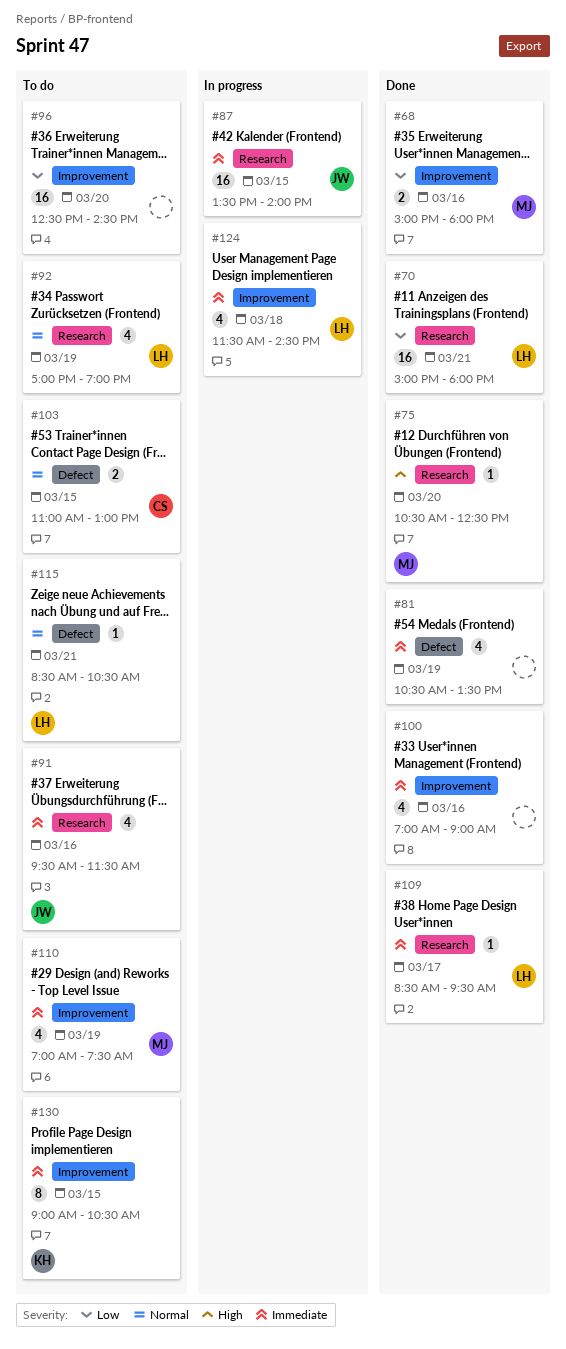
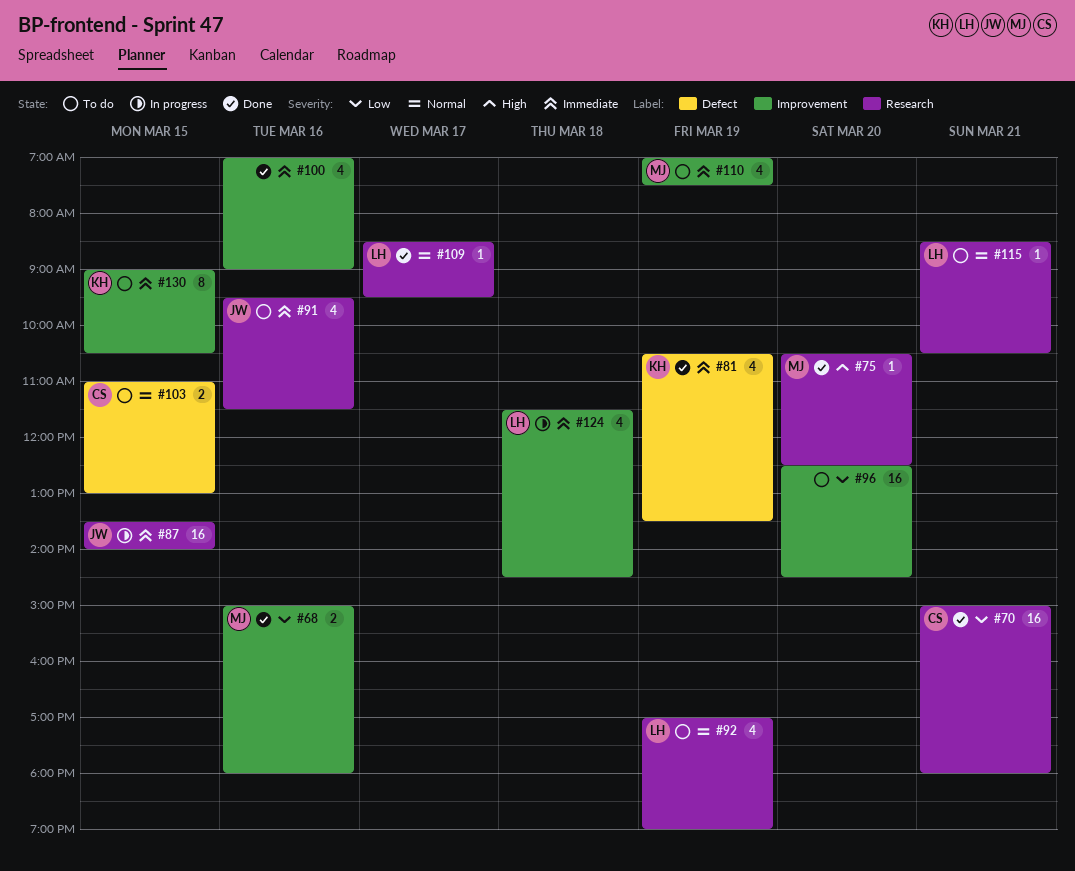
#70, owner: LH -> CS
#81, owner: none -> KH
#109, priority: Immediate -> Normal
#115, label: Defect -> Research

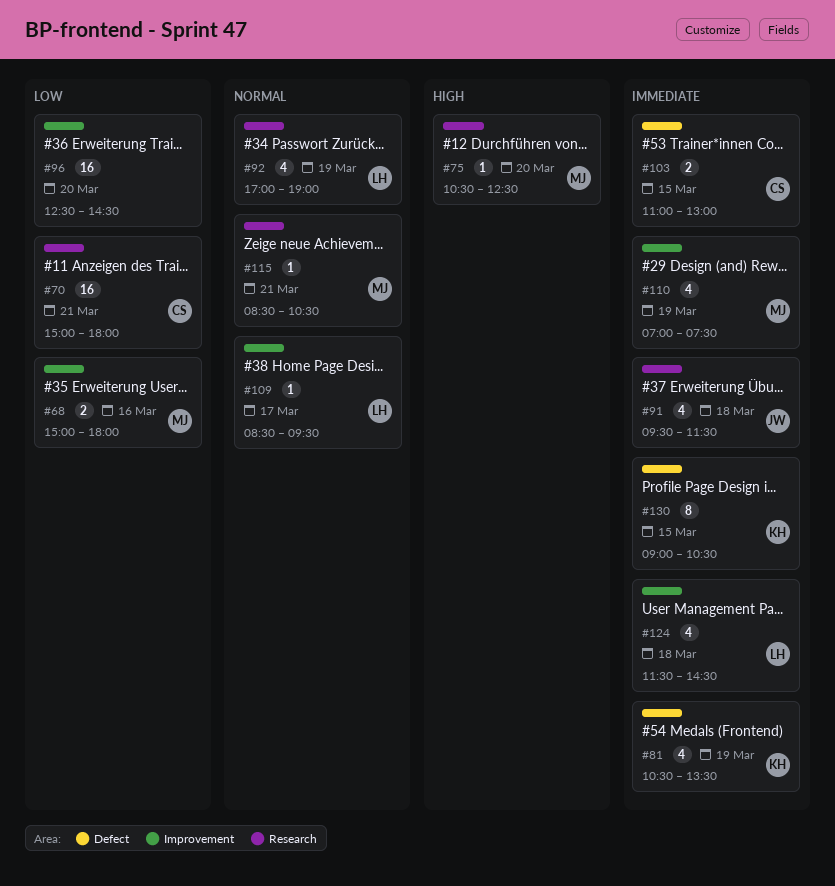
#87: present -> none
#91, day: Mar 16 -> Mar 18
#100: present -> none
#103, priority: Normal -> Immediate
#109, label: Research -> Improvement
#115, owner: LH -> MJ
#130, label: Improvement -> Defect

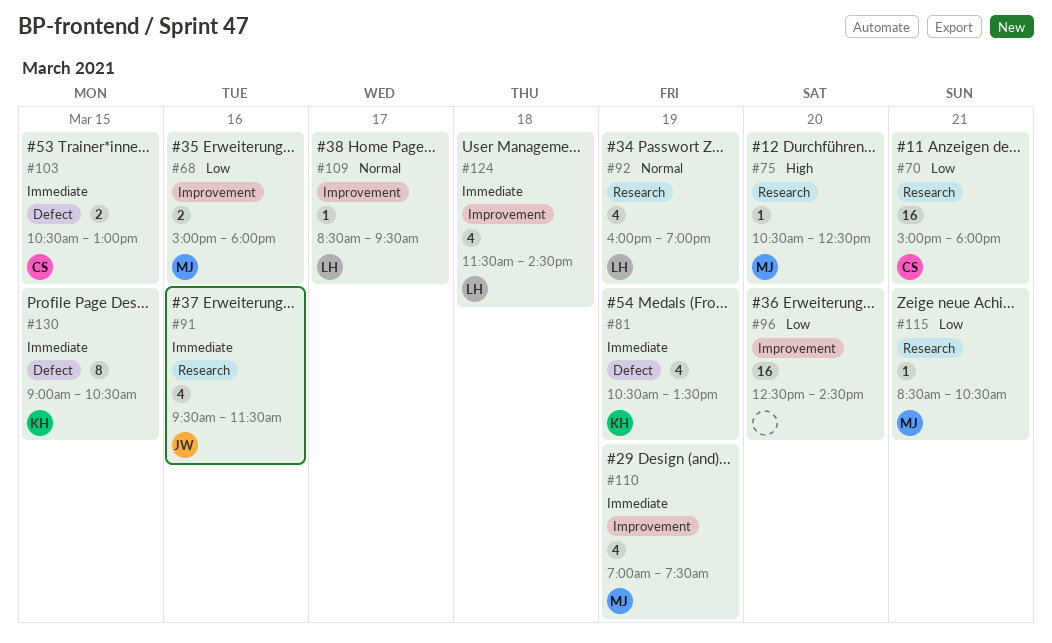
#91, day: Mar 18 -> Mar 16
#92, begins: 17:00 -> 16:00
#103, begins: 11:00 -> 10:30
#115, priority: Normal -> Low

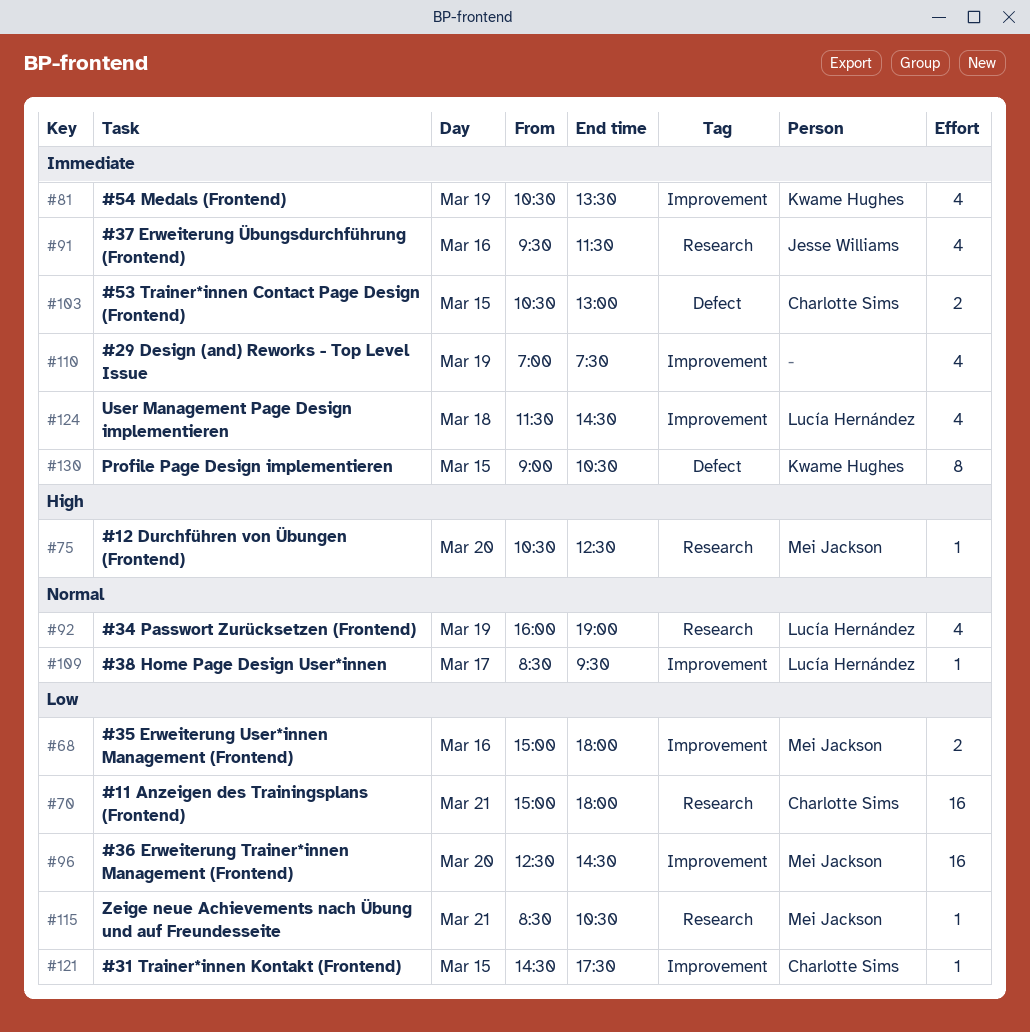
#81, label: Defect -> Improvement
#96, owner: none -> Mei Jackson
#110, owner: Mei Jackson -> none
#121: none -> present

